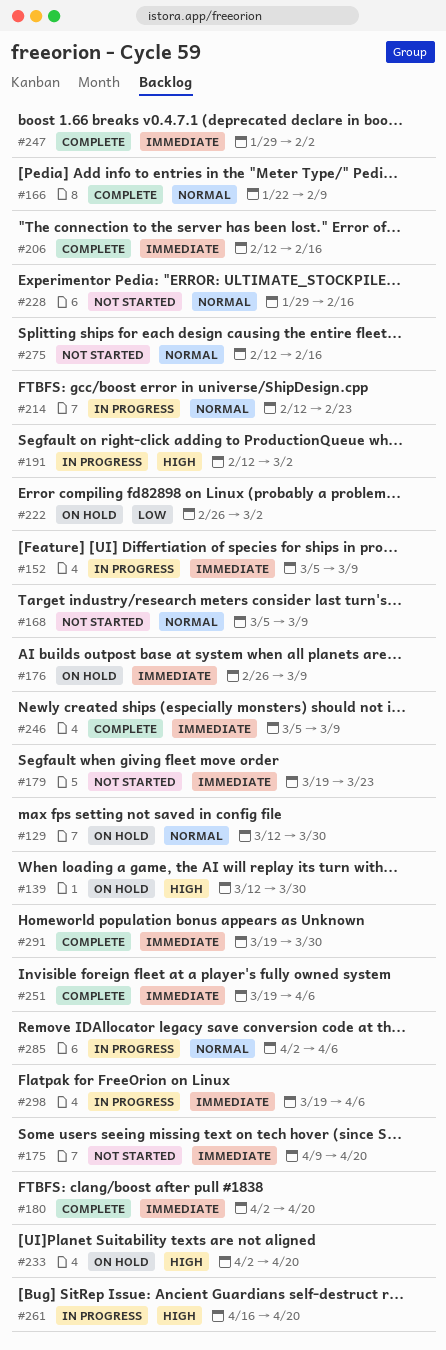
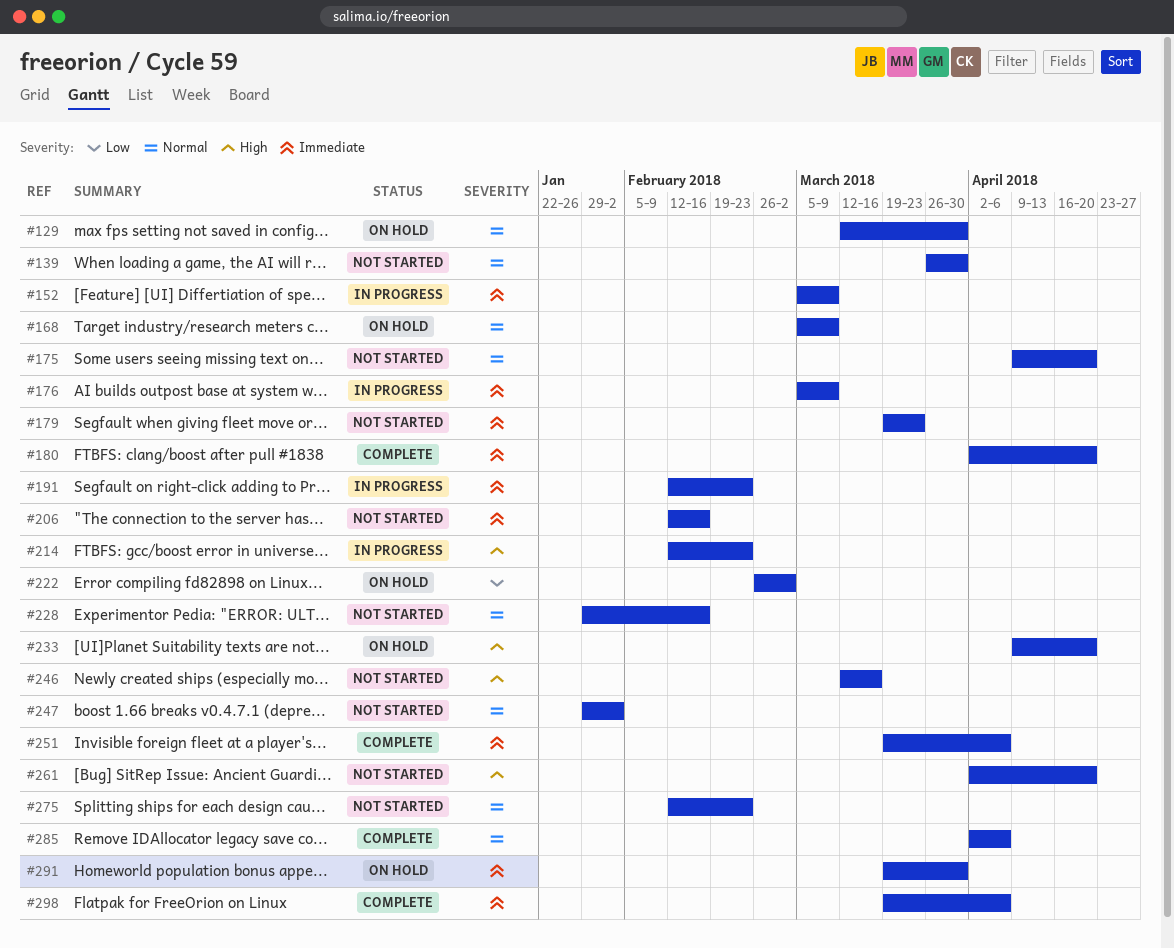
#139, status: On hold -> Not started
#139, priority: High -> Normal
#139, start: Mar 12 -> Mar 26
#166: present -> none
#168, status: Not started -> On hold
#175, priority: Immediate -> Normal
#176, status: On hold -> In progress
#176, start: Feb 26 -> Mar 5
#191, priority: High -> Immediate
#191, due: Mar 2 -> Feb 23
#206, status: Complete -> Not started
#214, priority: Normal -> High
#233, start: Apr 2 -> Apr 9
#246, status: Complete -> Not started
#246, priority: Immediate -> High
#246, start: Mar 5 -> Mar 12
#246, due: Mar 9 -> Mar 16
#247, status: Complete -> Not started
#247, priority: Immediate -> Normal
#261, status: In progress -> Not started
#261, start: Apr 16 -> Apr 2
#275, due: Feb 16 -> Feb 23
#285, status: In progress -> Complete
#291, status: Complete -> On hold
#298, status: In progress -> Complete

